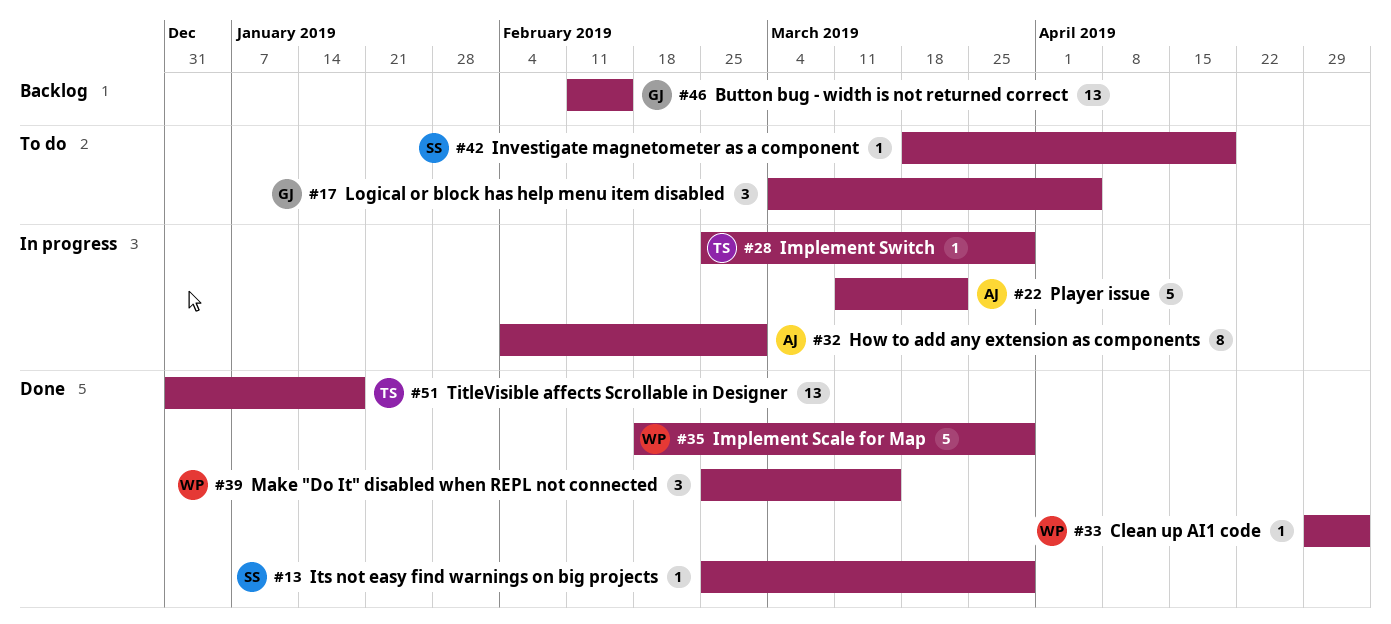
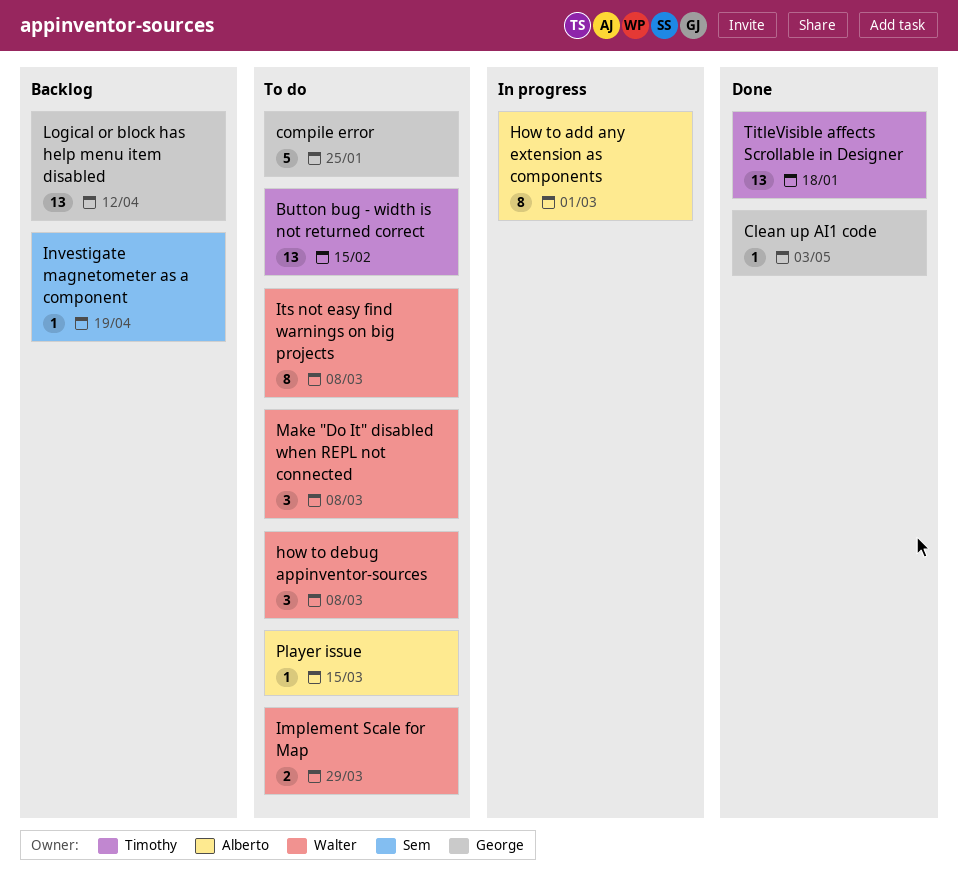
Button bug - width is not returned correct, status: Backlog -> To do
Button bug - width is not returned correct, owner: George -> Timothy
Clean up AI1 code, owner: Walter -> George
compile error: none -> present
how to debug appinventor-sources: none -> present
Implement Scale for Map, status: Done -> To do
Implement Scale for Map, estimate: 5 -> 2
Implement Switch: present -> none
Investigate magnetometer as a component, status: To do -> Backlog
Its not easy find warnings on big projects, status: Done -> To do
Its not easy find warnings on big projects, owner: Sem -> Walter
Its not easy find warnings on big projects, estimate: 1 -> 8
Its not easy find warnings on big projects, due: Mar 29 -> Mar 8
Logical or block has help menu item disabled, status: To do -> Backlog
Logical or block has help menu item disabled, estimate: 3 -> 13
Logical or block has help menu item disabled, due: Apr 5 -> Apr 12
Make "Do It" disabled when REPL not connected, status: Done -> To do
Make "Do It" disabled when REPL not connected, due: Mar 15 -> Mar 8
Player issue, status: In progress -> To do
Player issue, estimate: 5 -> 1
Player issue, due: Mar 22 -> Mar 15

